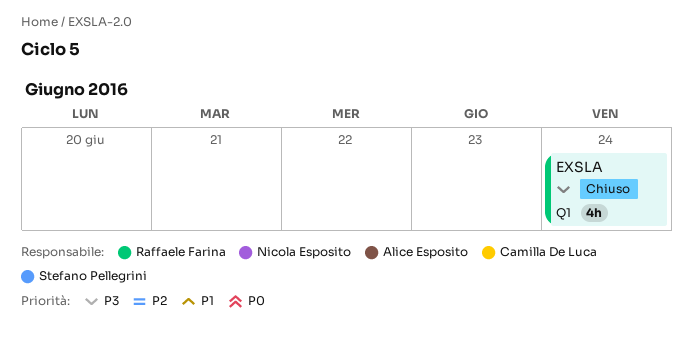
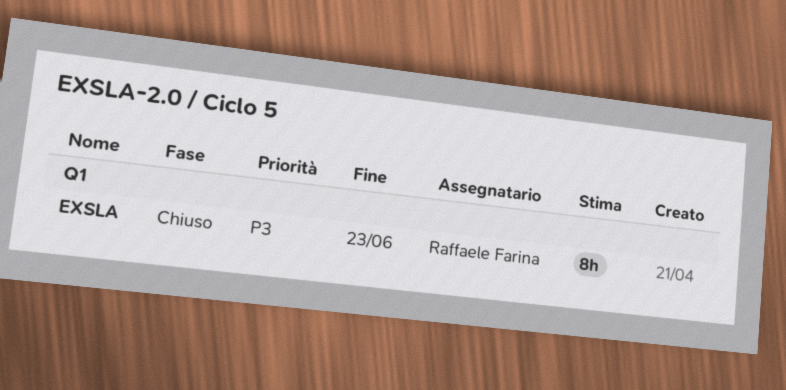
EXSLA, estimate: 4h -> 8h
EXSLA, due: Jun 24 -> Jun 23

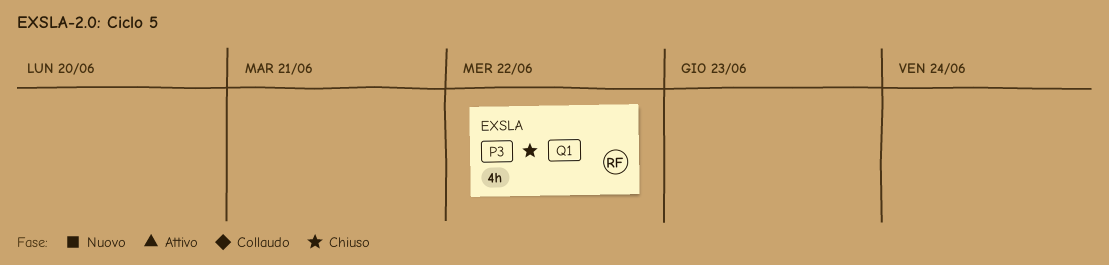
EXSLA, estimate: 8h -> 4h
EXSLA, due: Jun 23 -> Jun 22

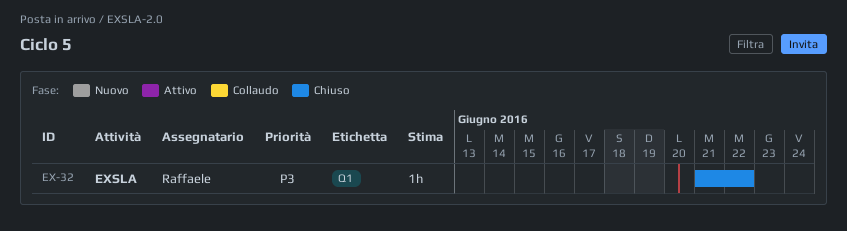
EXSLA, estimate: 4h -> 1h

